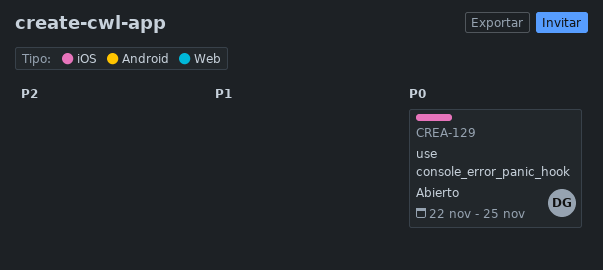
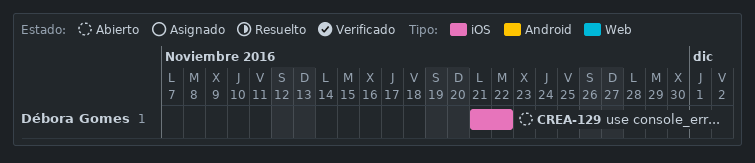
CREA-129, start: Nov 22 -> Nov 21
CREA-129, due: Nov 25 -> Nov 22

